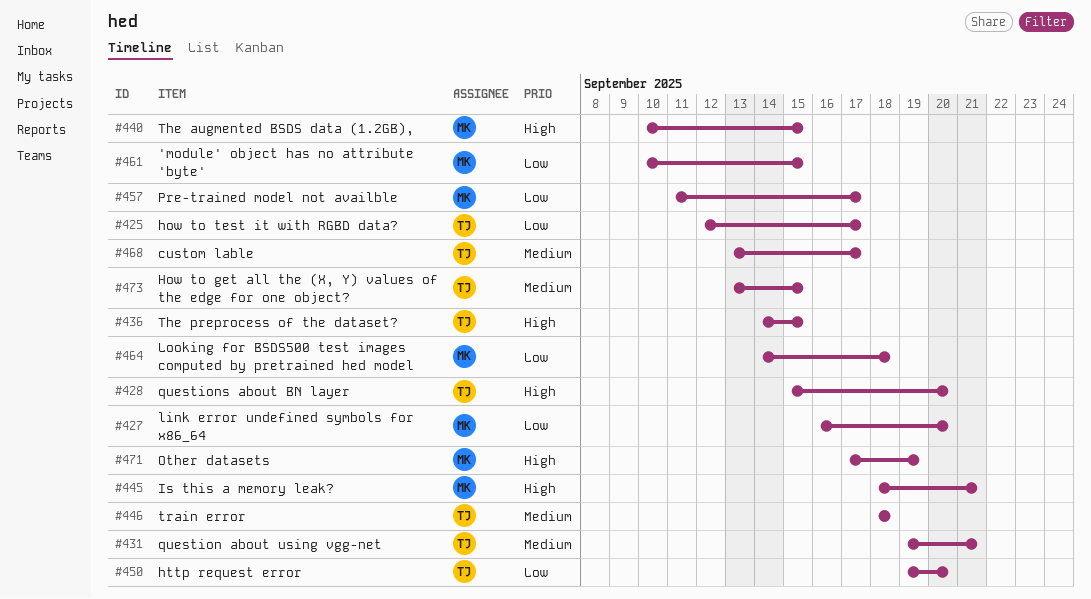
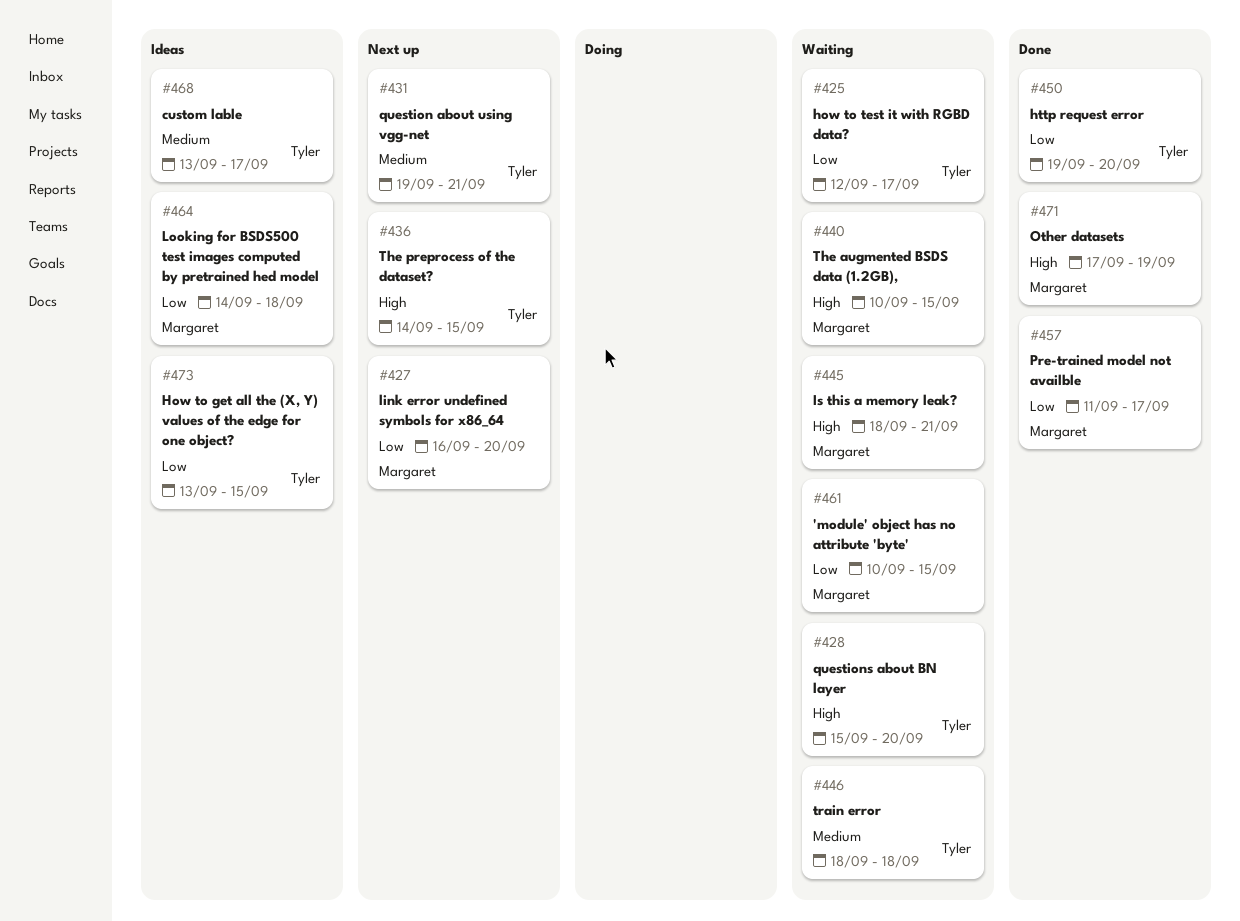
#473, priority: Medium -> Low

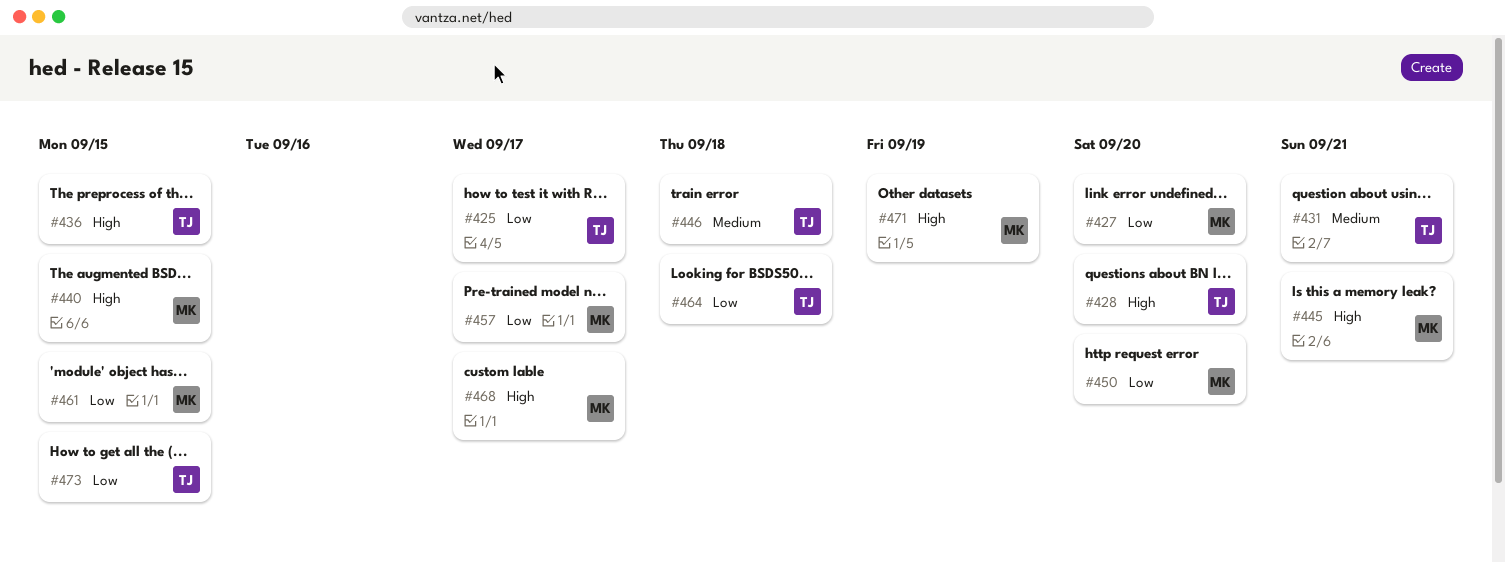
#450, owner: Tyler -> Margaret
#464, owner: Margaret -> Tyler
#468, owner: Tyler -> Margaret
#468, priority: Medium -> High

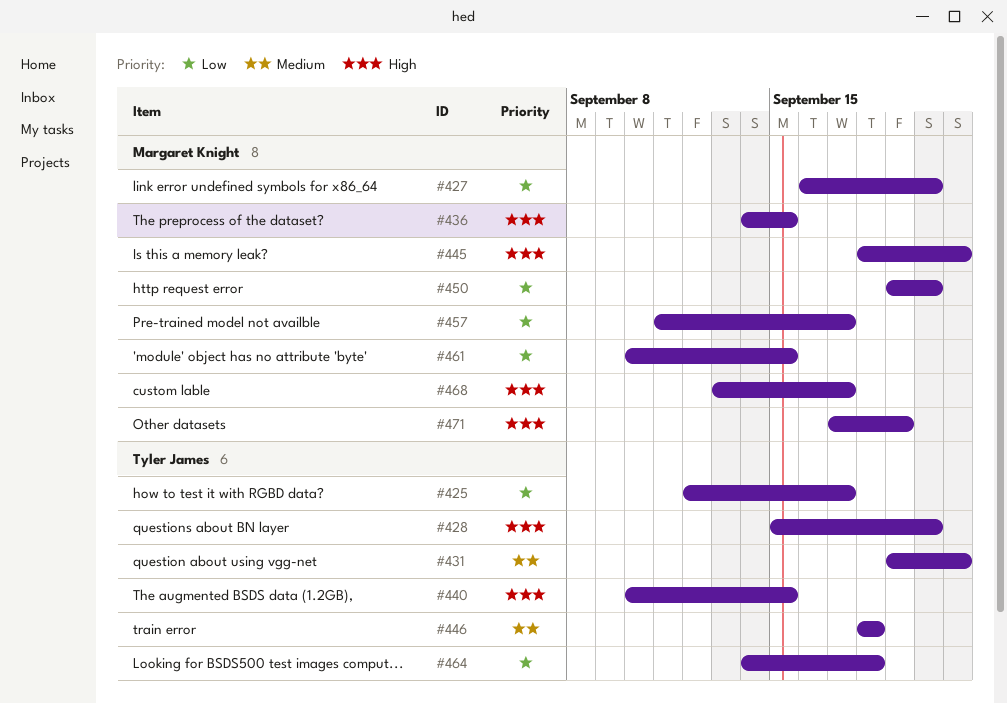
#436, owner: Tyler James -> Margaret Knight
#440, owner: Margaret Knight -> Tyler James
#473: present -> none

